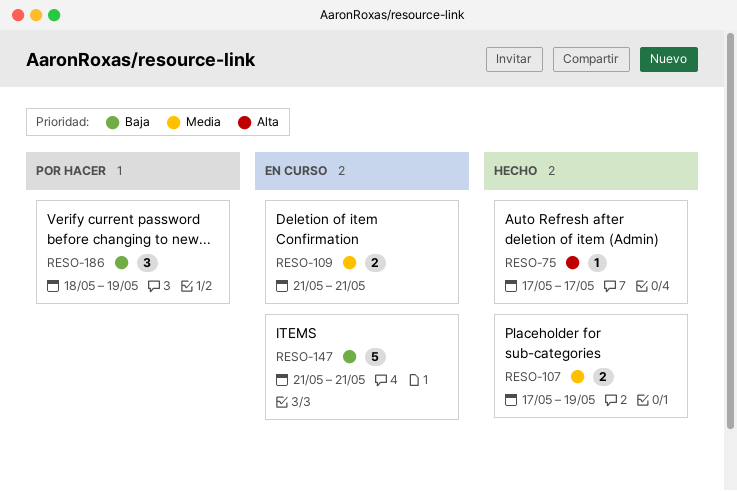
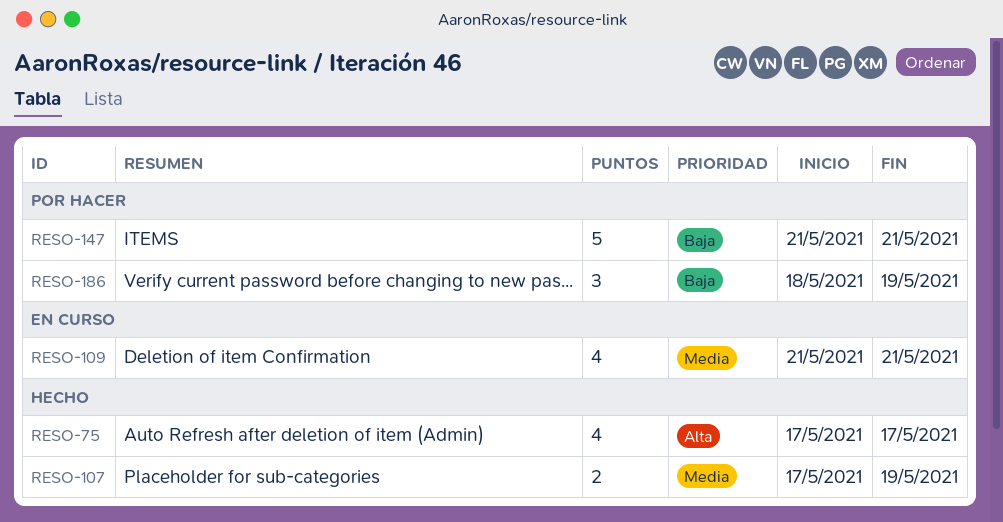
RESO-75, estimate: 1 -> 4
RESO-109, estimate: 2 -> 4
RESO-147, status: En curso -> Por hacer

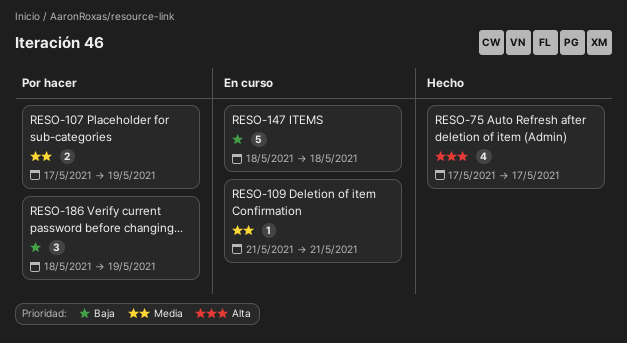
RESO-107, status: Hecho -> Por hacer
RESO-109, estimate: 4 -> 1
RESO-147, status: Por hacer -> En curso
RESO-147, start: May 21 -> May 18
RESO-147, due: May 21 -> May 18

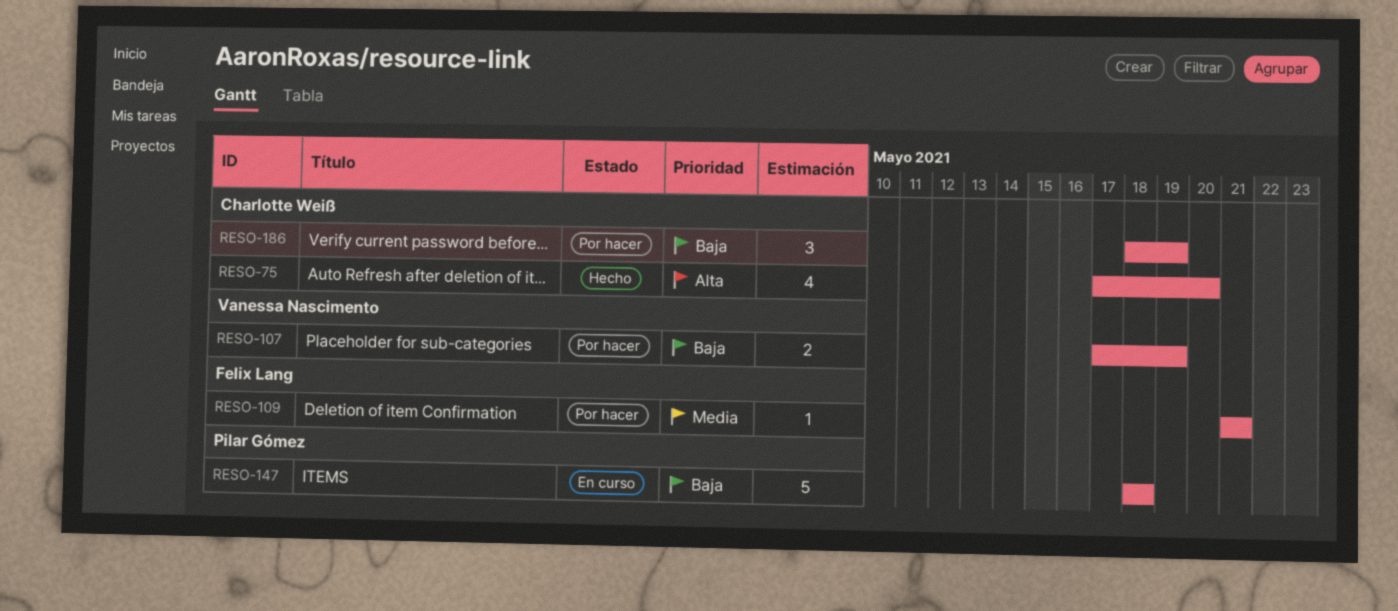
RESO-75, due: May 17 -> May 20
RESO-107, priority: Media -> Baja
RESO-109, status: En curso -> Por hacer

